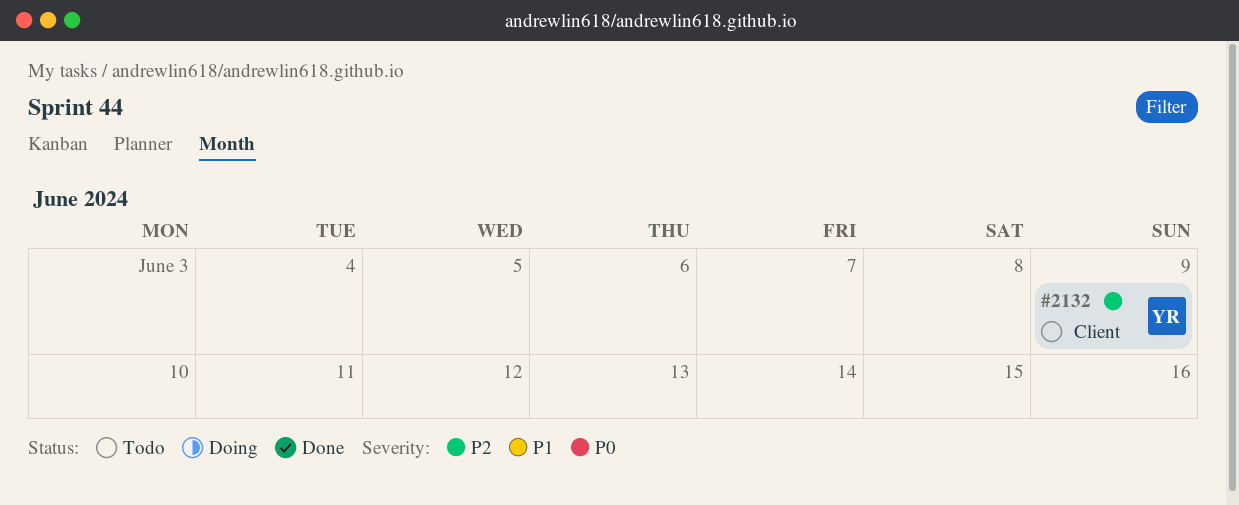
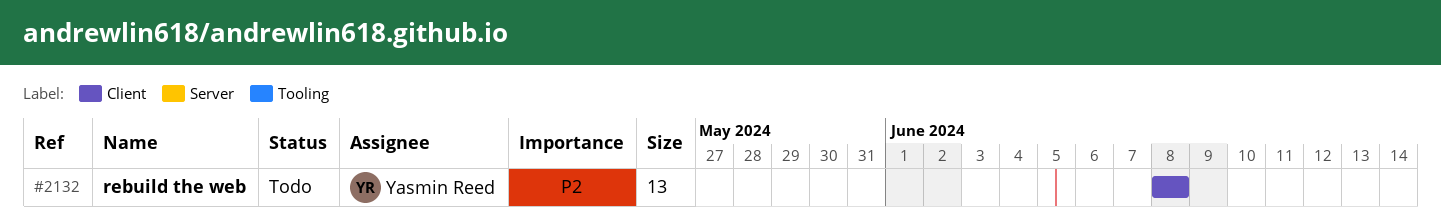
#2132, due: Jun 9 -> Jun 8

